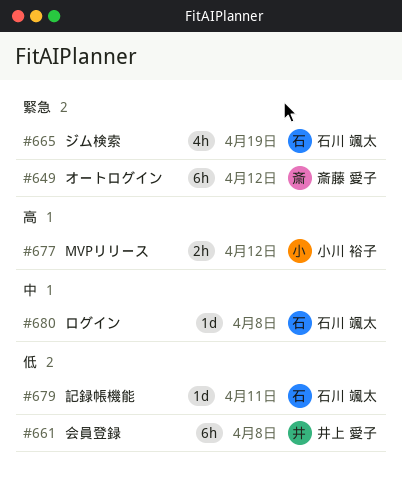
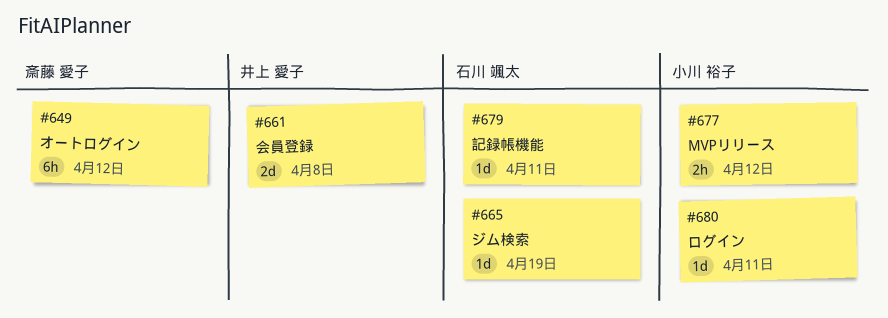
#661, estimate: 6h -> 2d
#665, estimate: 4h -> 1d
#680, owner: 石川 颯太 -> 小川 裕子
#680, due: Apr 8 -> Apr 11

